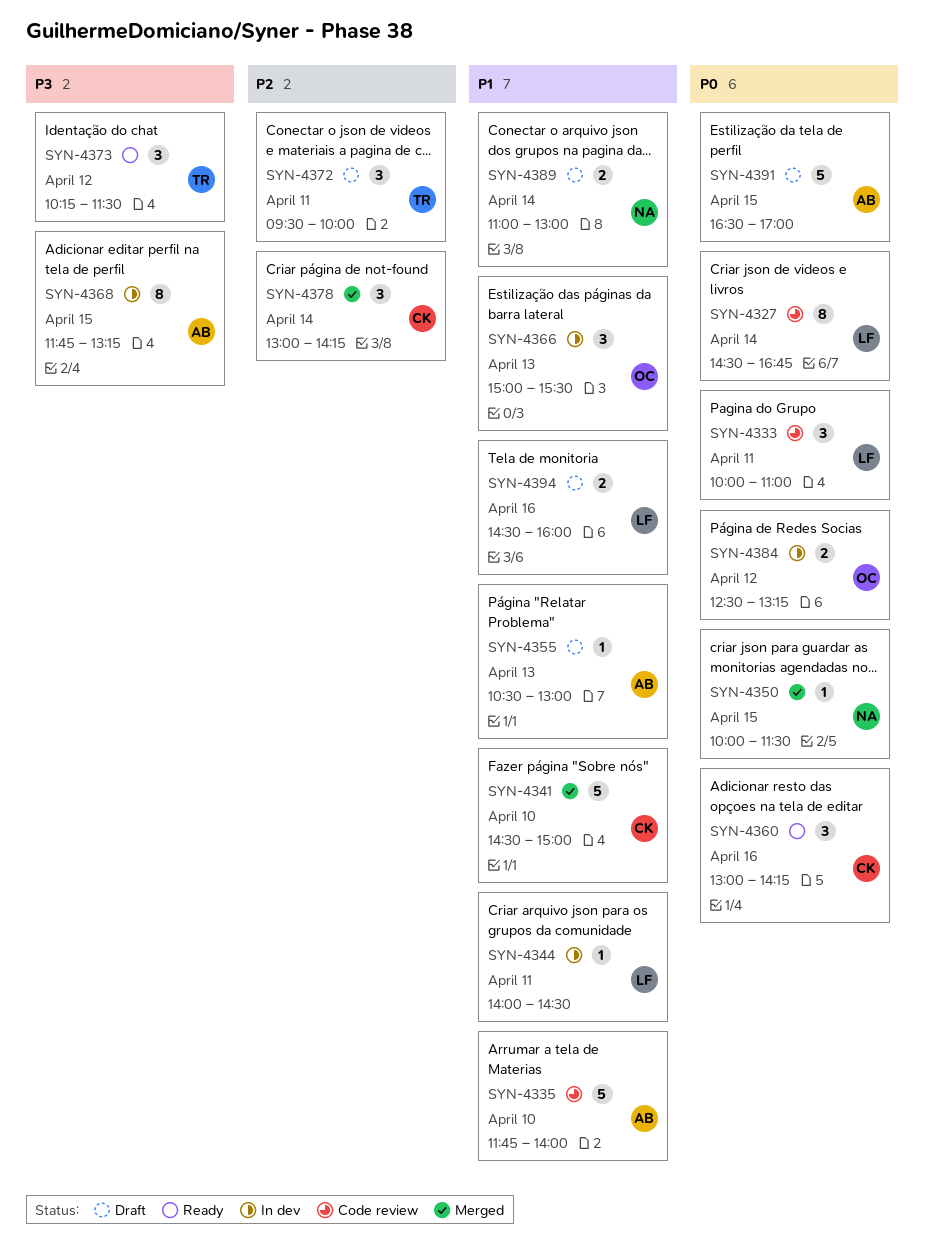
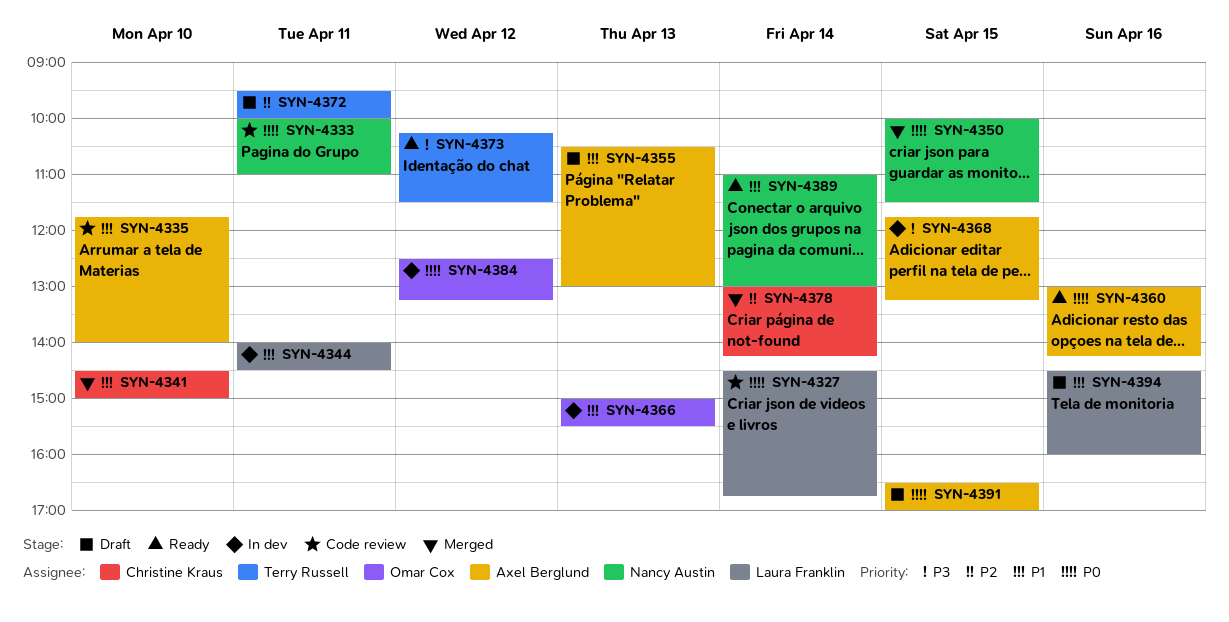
SYN-4333, owner: Laura Franklin -> Nancy Austin
SYN-4360, owner: Christine Kraus -> Axel Berglund
SYN-4389, status: Draft -> Ready

